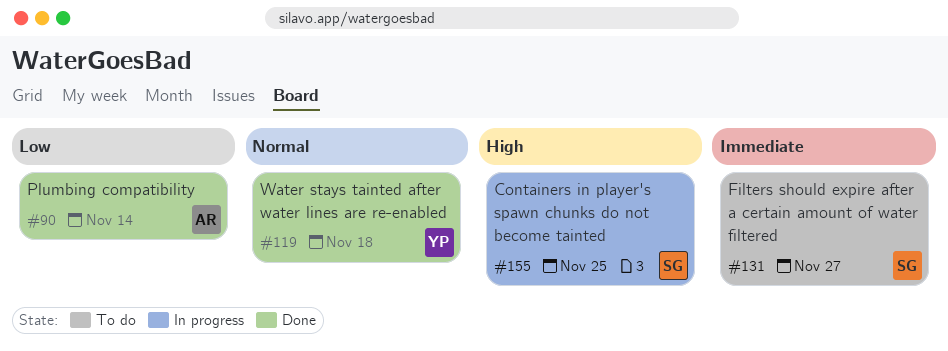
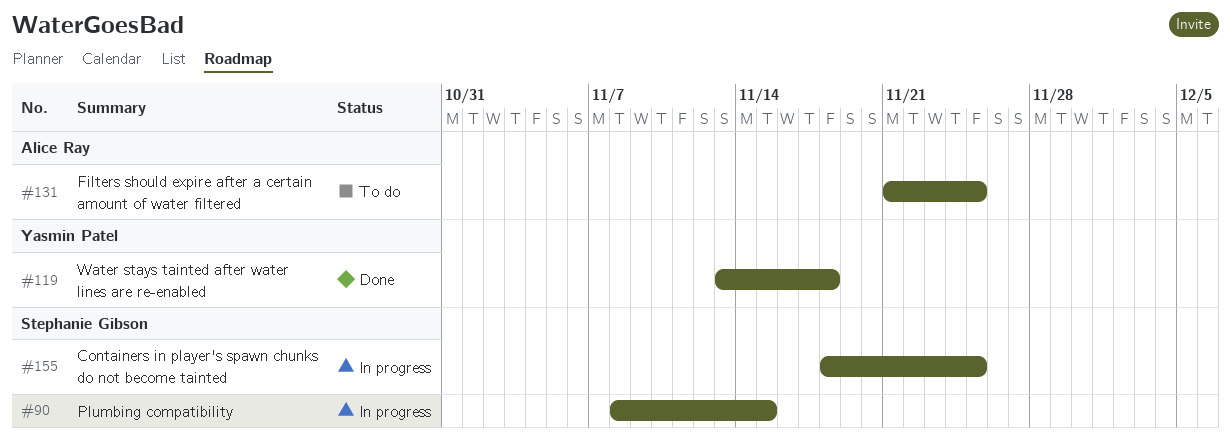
#90, status: Done -> In progress
#90, owner: Alice Ray -> Stephanie Gibson
#90, due: Nov 14 -> Nov 15
#131, owner: Stephanie Gibson -> Alice Ray
#131, due: Nov 27 -> Nov 25

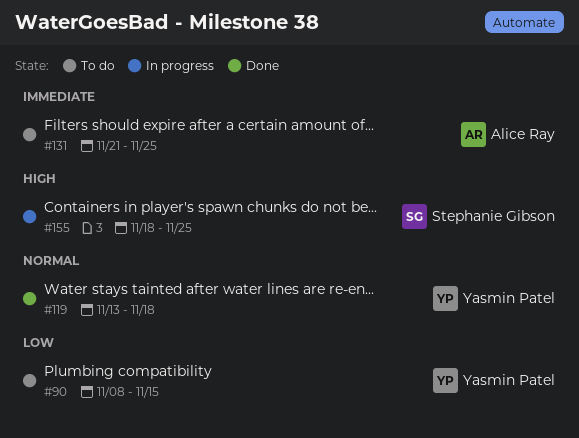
#90, status: In progress -> To do
#90, owner: Stephanie Gibson -> Yasmin Patel

